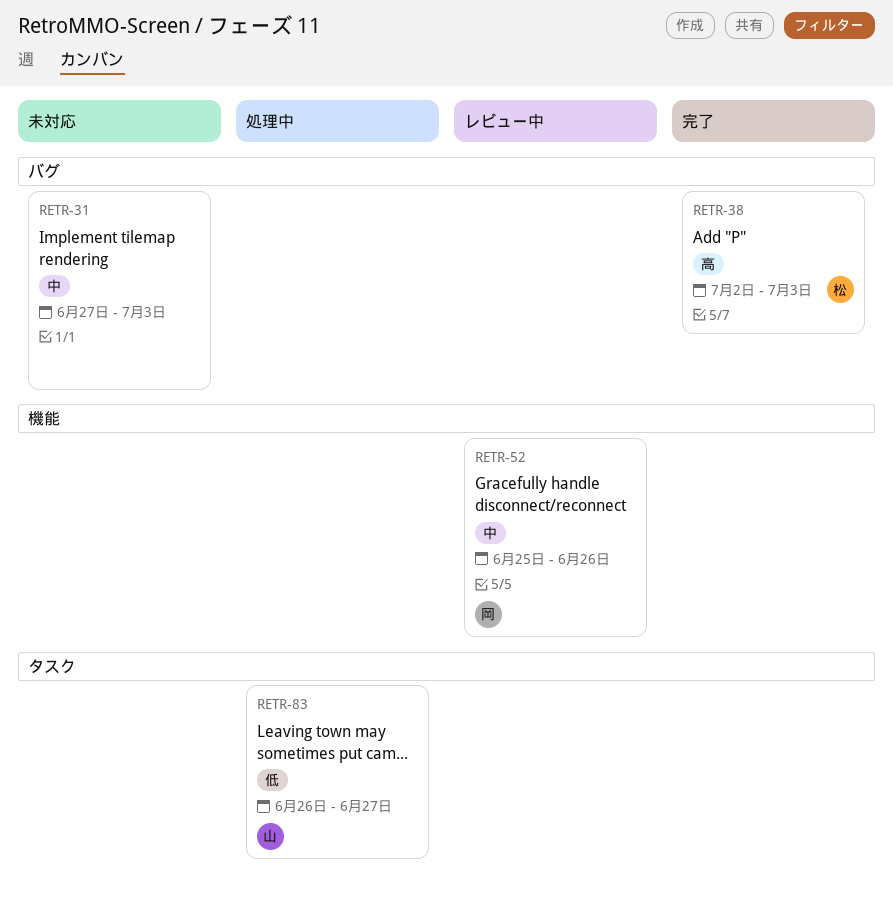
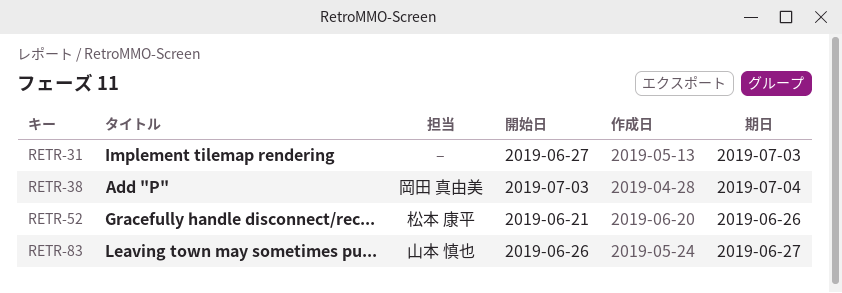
RETR-38, owner: 松本 康平 -> 岡田 真由美
RETR-38, start: Jul 2 -> Jul 3
RETR-38, due: Jul 3 -> Jul 4
RETR-52, owner: 岡田 真由美 -> 松本 康平
RETR-52, start: Jun 25 -> Jun 21

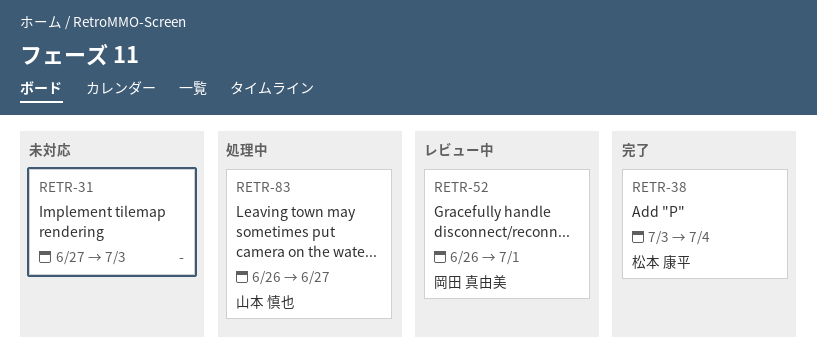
RETR-38, owner: 岡田 真由美 -> 松本 康平
RETR-52, owner: 松本 康平 -> 岡田 真由美
RETR-52, start: Jun 21 -> Jun 26
RETR-52, due: Jun 26 -> Jul 1

